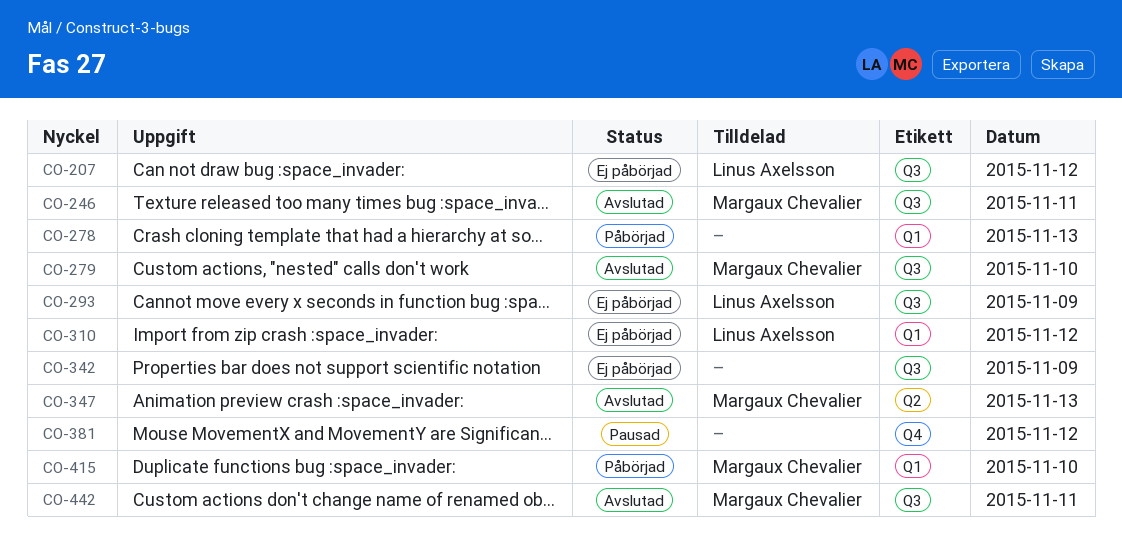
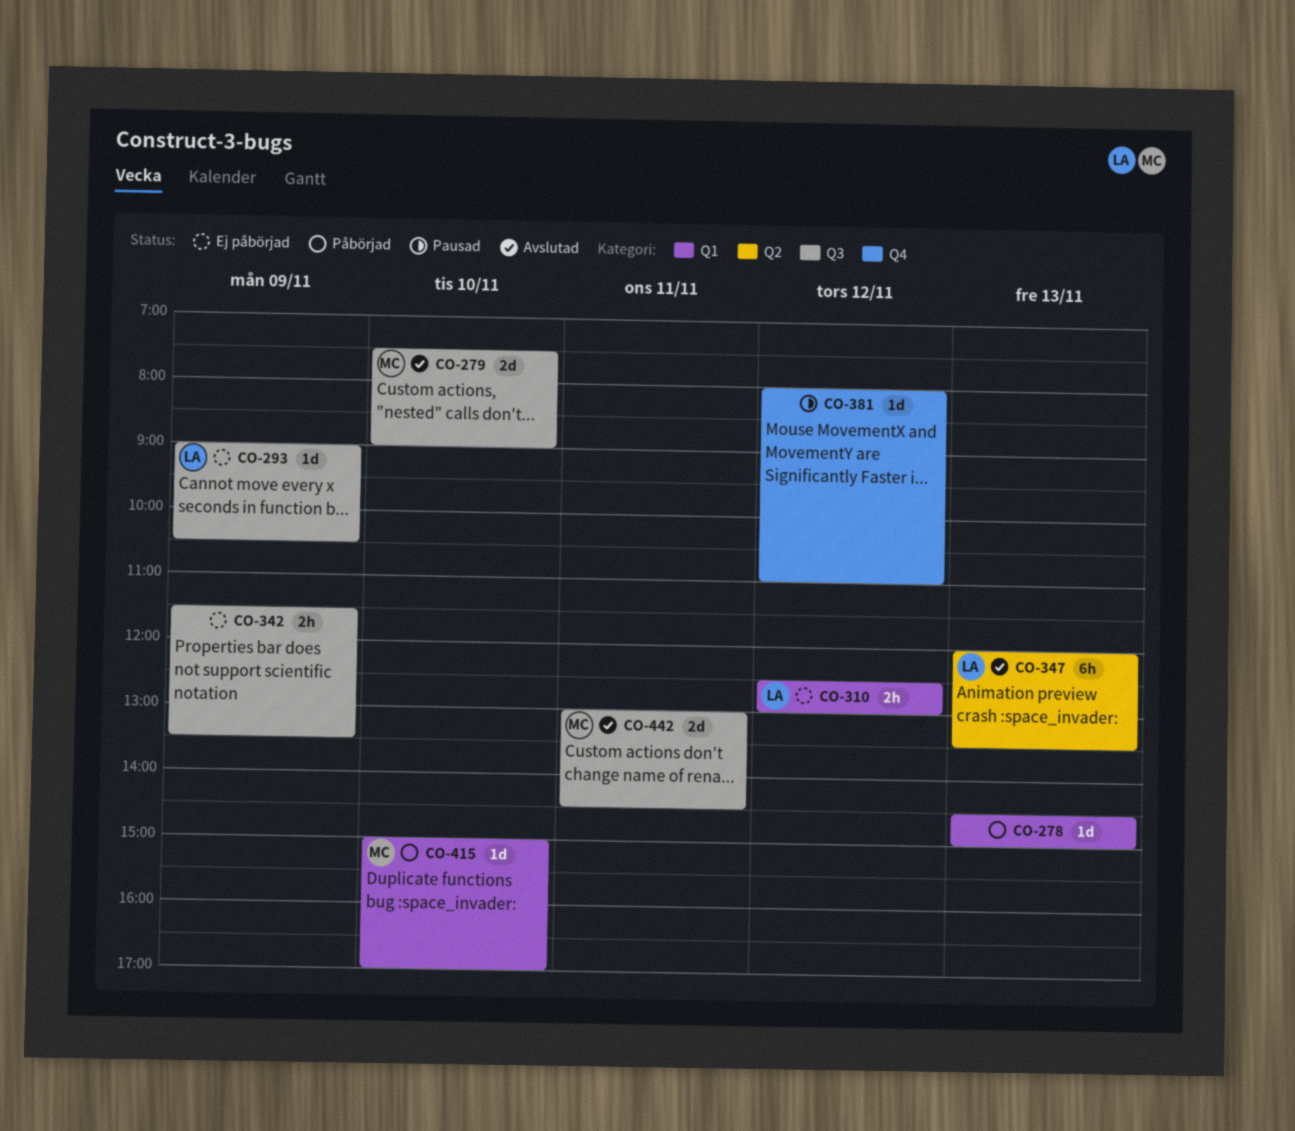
CO-207: present -> none
CO-246: present -> none
CO-347, owner: Margaux Chevalier -> Linus Axelsson

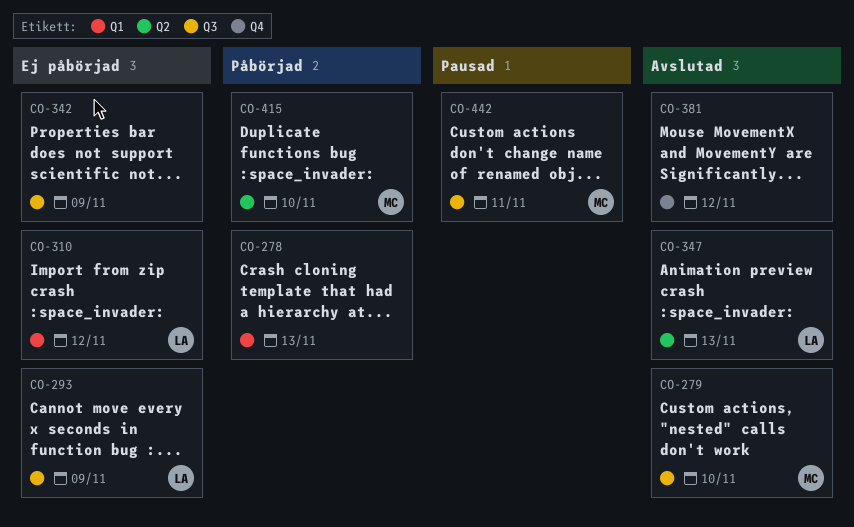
CO-381, status: Pausad -> Avslutad
CO-415, label: Q1 -> Q2
CO-442, status: Avslutad -> Pausad

